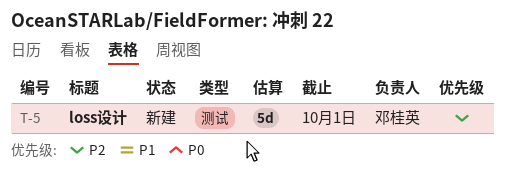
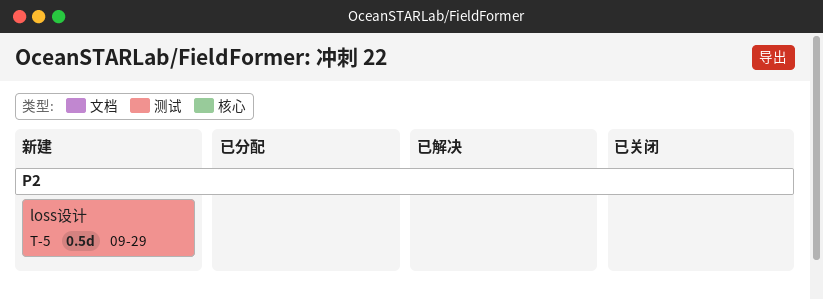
T-5, estimate: 5d -> 0.5d
T-5, due: Oct 1 -> Sep 29

